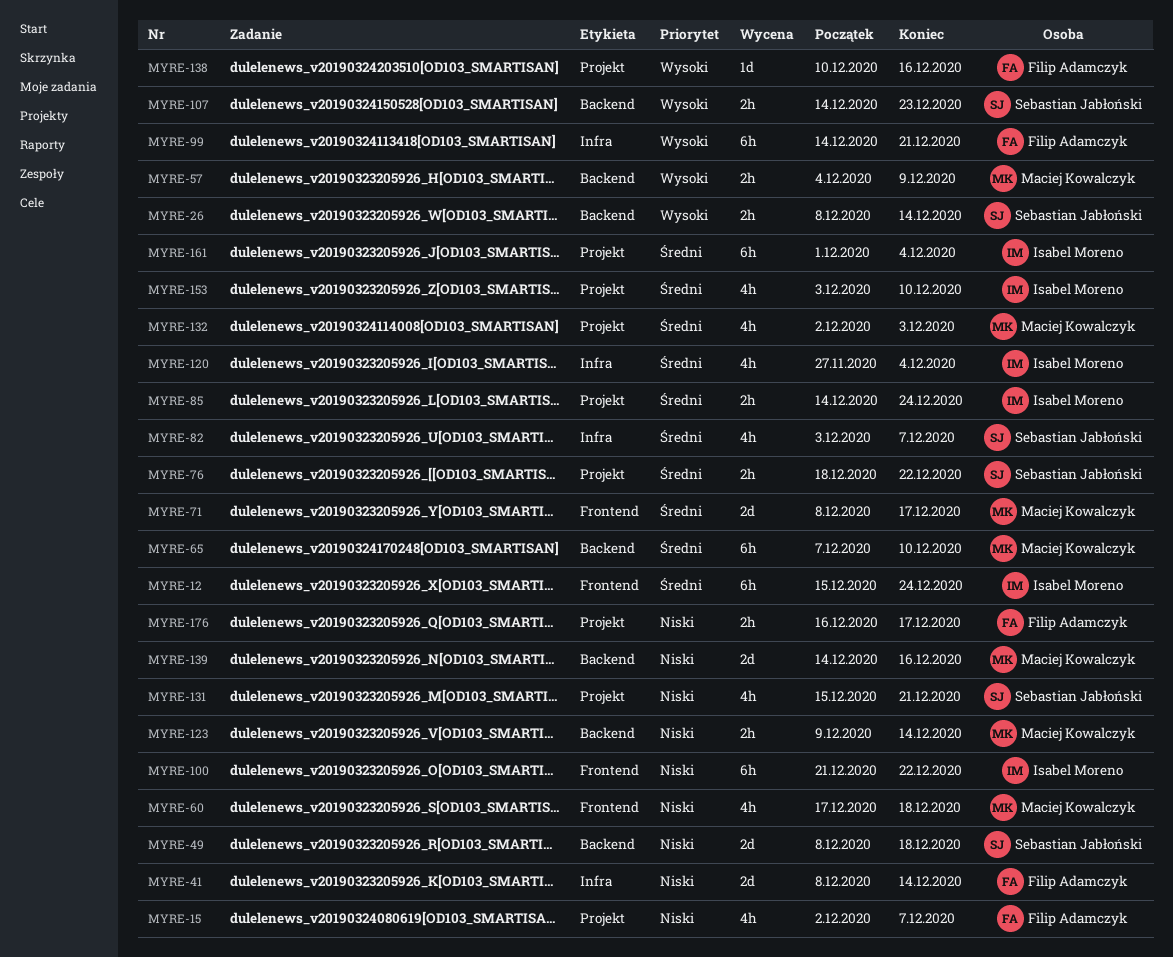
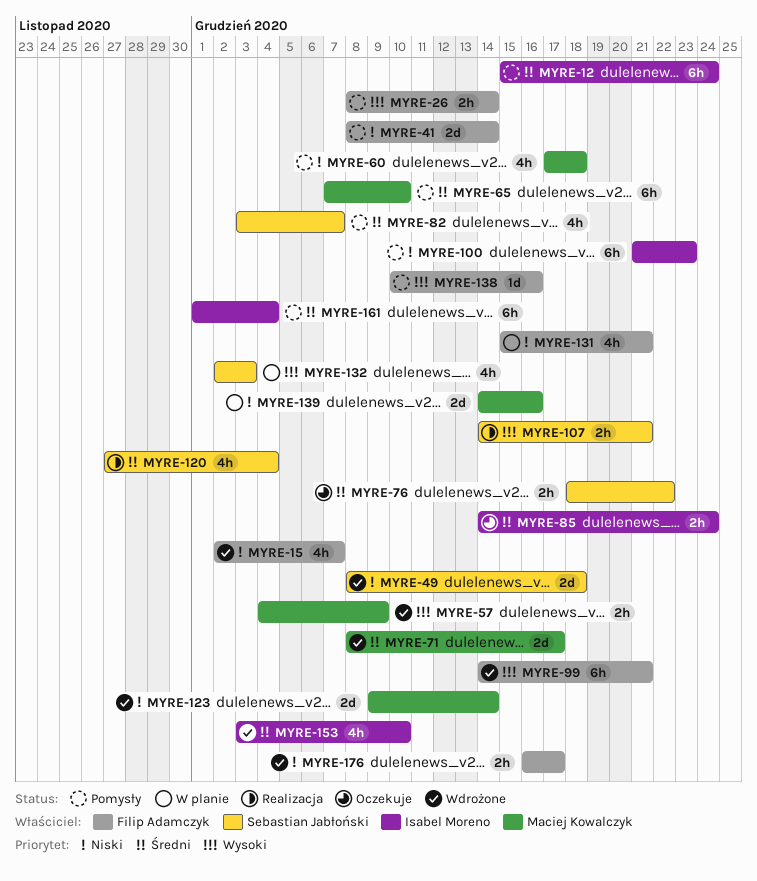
MYRE-26, owner: Sebastian Jabłoński -> Filip Adamczyk
MYRE-100, due: Dec 22 -> Dec 23
MYRE-107, due: Dec 23 -> Dec 21
MYRE-120, owner: Isabel Moreno -> Sebastian Jabłoński
MYRE-123, estimate: 2h -> 2d
MYRE-131, owner: Sebastian Jabłoński -> Filip Adamczyk
MYRE-132, owner: Maciej Kowalczyk -> Sebastian Jabłoński
MYRE-132, priority: Średni -> Wysoki

